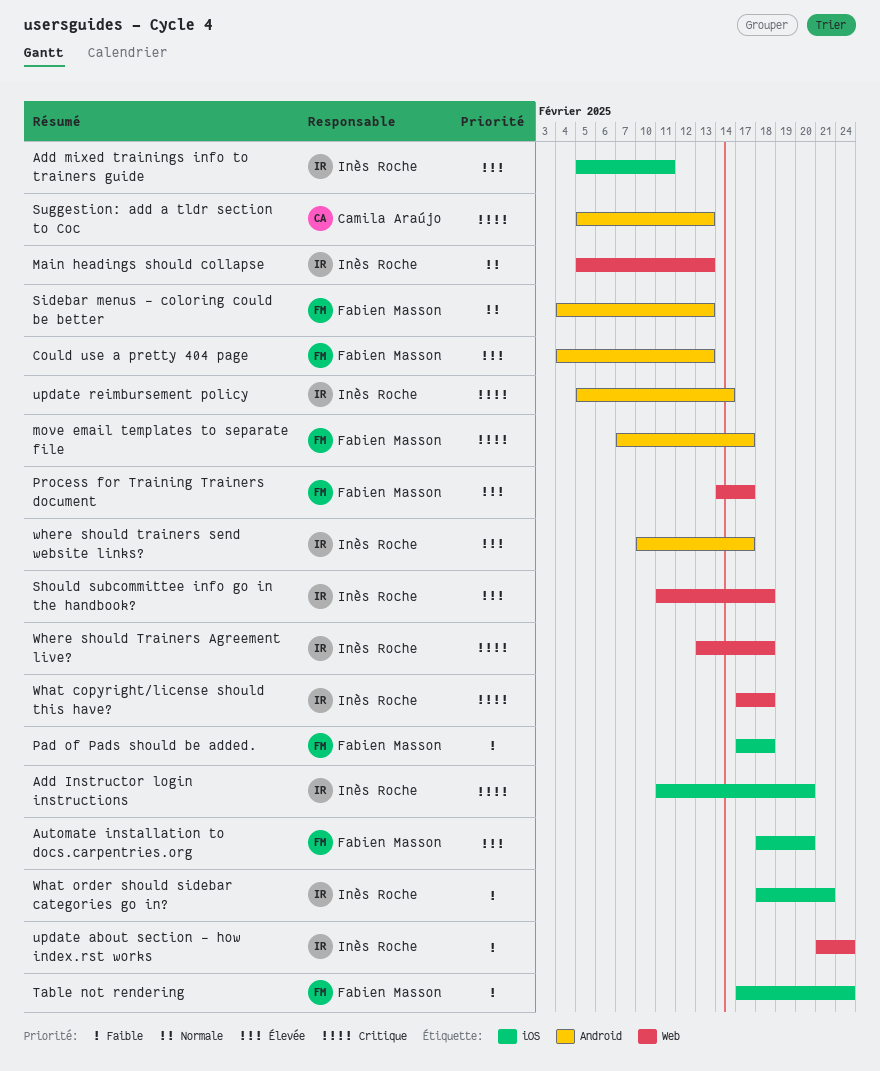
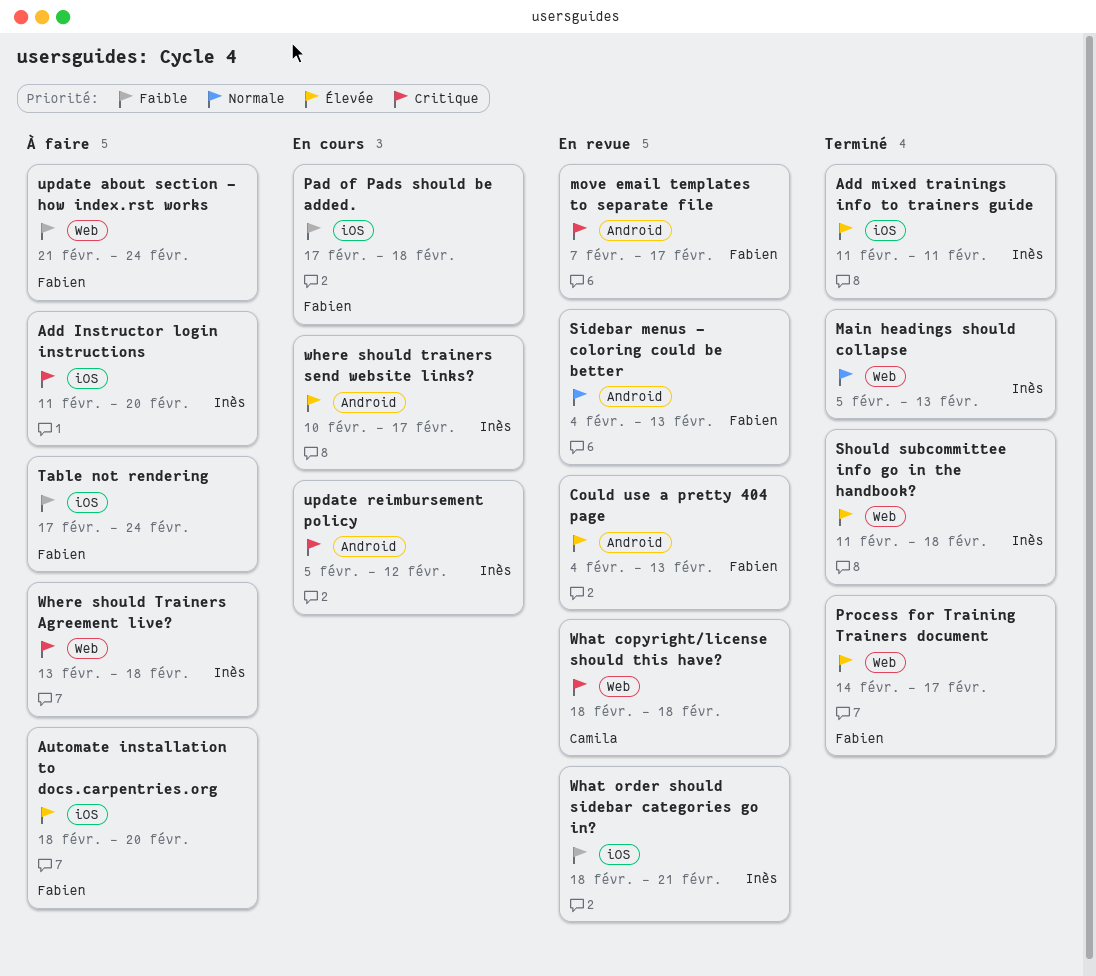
Add mixed trainings info to trainers guide, start: Feb 5 -> Feb 11
Suggestion: add a tldr section to Coc: present -> none
update about section - how index.rst works, owner: Inès Roche -> Fabien Masson
update reimbursement policy, due: Feb 14 -> Feb 12
What copyright/license should this have?, owner: Inès Roche -> Camila Araújo
What copyright/license should this have?, start: Feb 17 -> Feb 18

